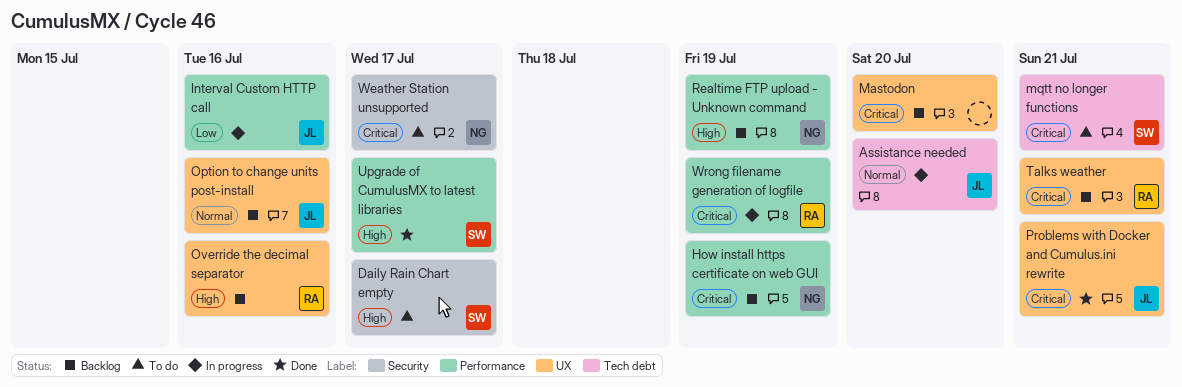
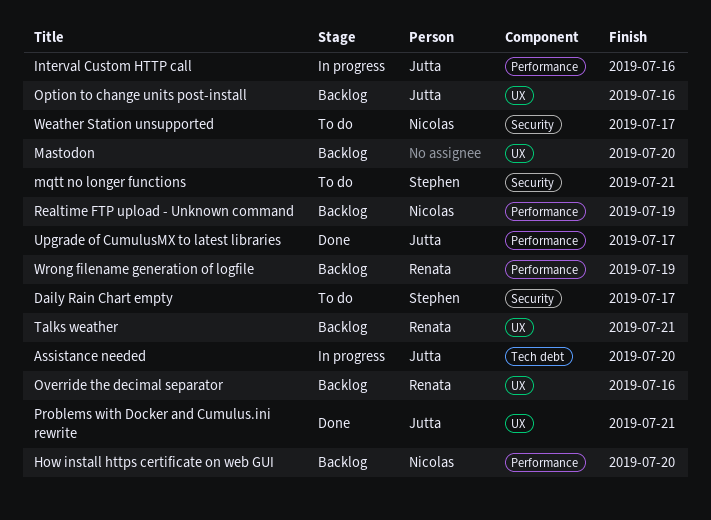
How install https certificate on web GUI, due: Jul 19 -> Jul 20
mqtt no longer functions, label: Tech debt -> Security
Upgrade of CumulusMX to latest libraries, owner: Stephen -> Jutta
Wrong filename generation of logfile, status: In progress -> Backlog

